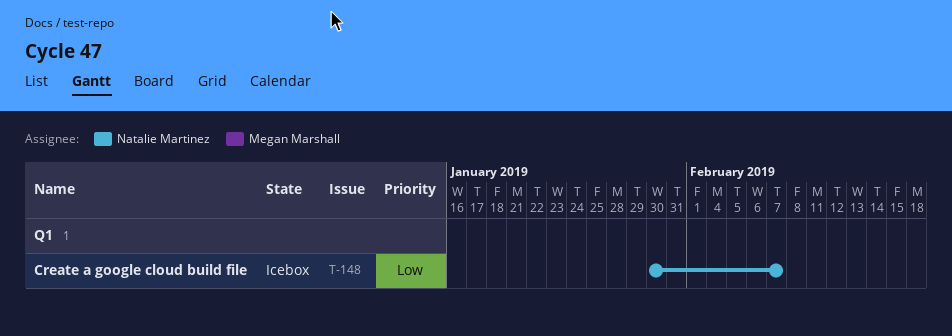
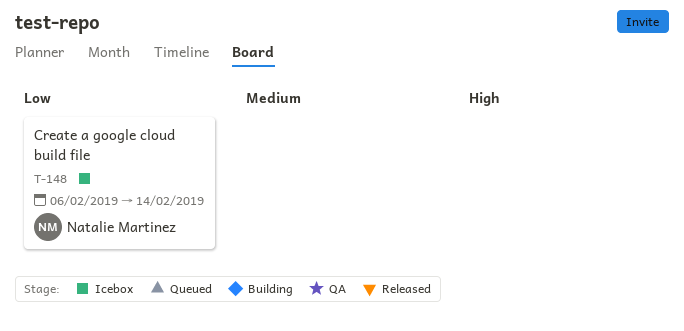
T-148, start: Jan 30 -> Feb 6
T-148, due: Feb 7 -> Feb 14

